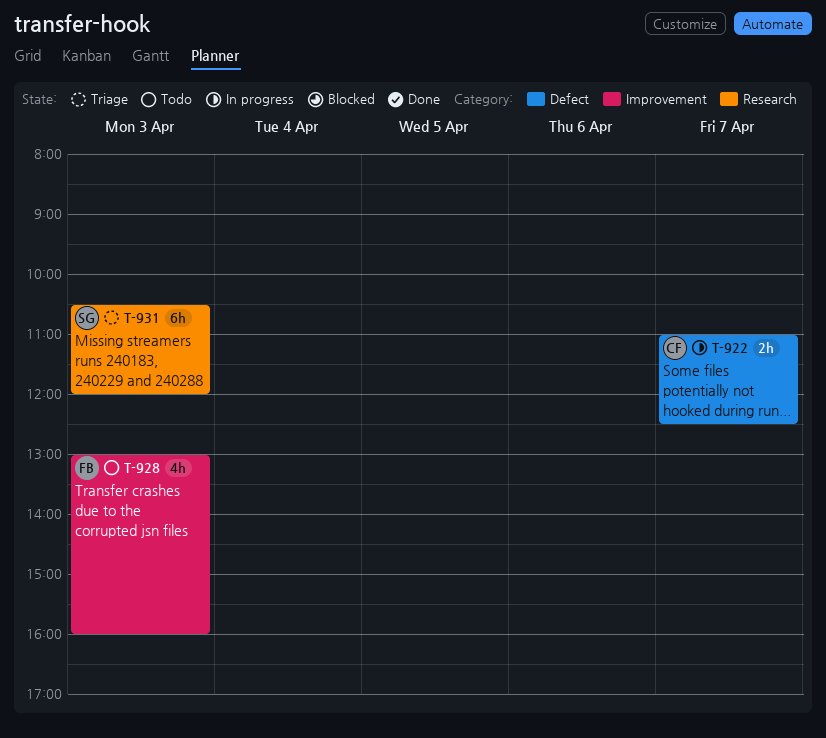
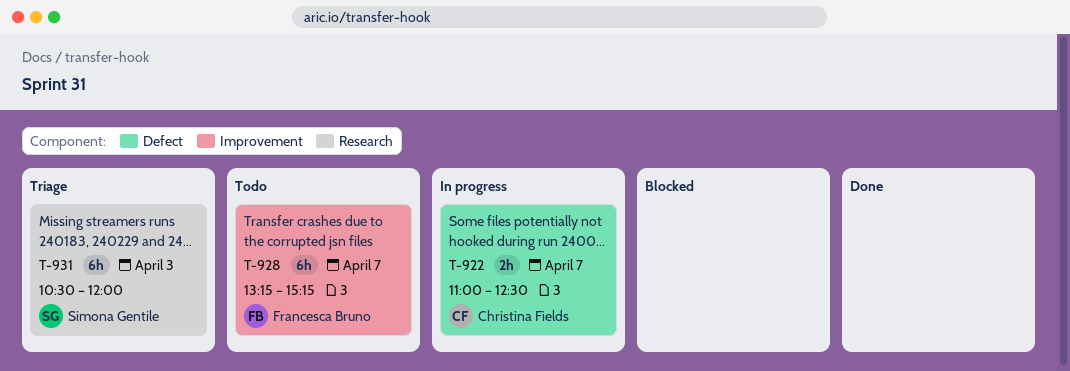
T-928, estimate: 4h -> 6h
T-928, day: Apr 3 -> Apr 7
T-928, begins: 13:00 -> 13:15
T-928, ends: 16:00 -> 15:15

